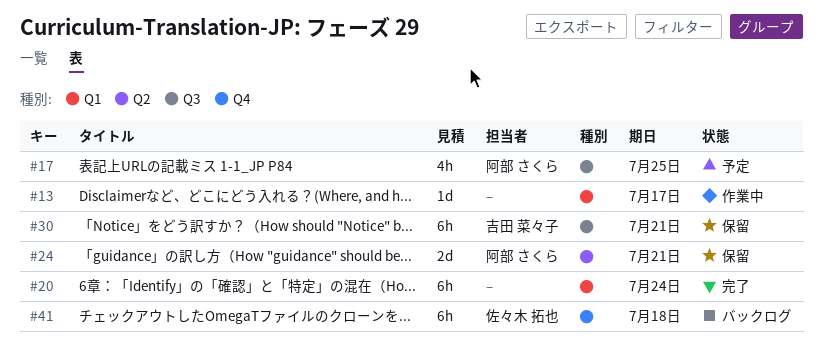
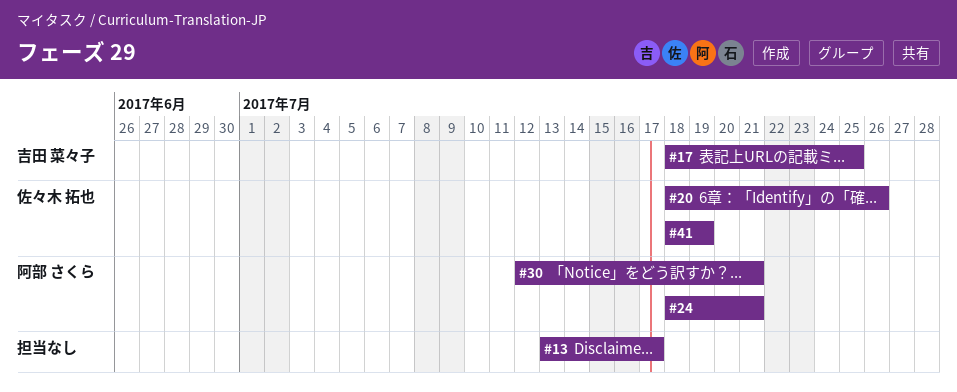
#17, owner: 阿部 さくら -> 吉田 菜々子
#20, owner: none -> 佐々木 拓也
#20, due: Jul 24 -> Jul 26
#30, owner: 吉田 菜々子 -> 阿部 さくら
#41, due: Jul 18 -> Jul 19

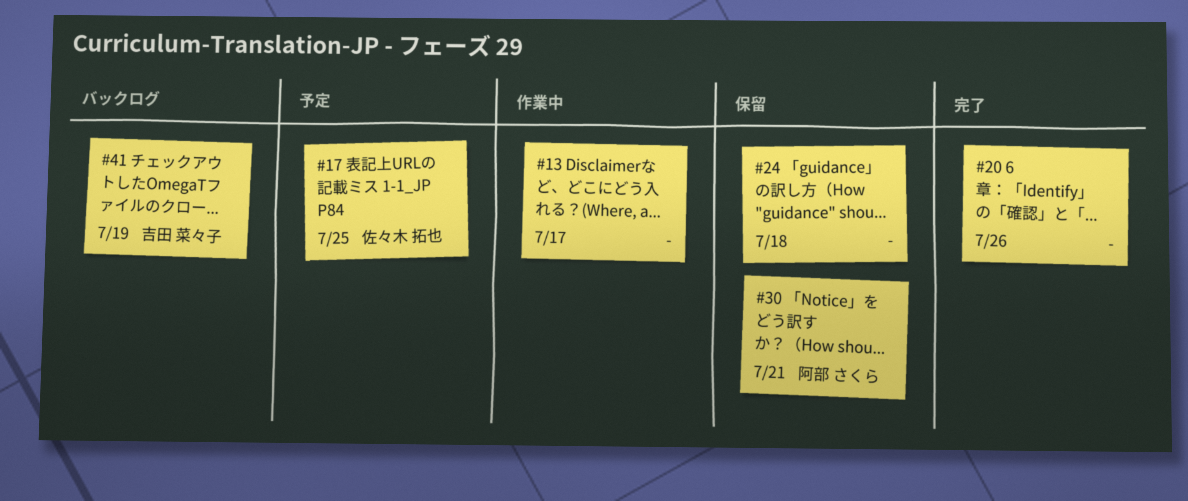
#17, owner: 吉田 菜々子 -> 佐々木 拓也
#20, owner: 佐々木 拓也 -> none
#24, owner: 阿部 さくら -> none
#24, due: Jul 21 -> Jul 18
#41, owner: 佐々木 拓也 -> 吉田 菜々子

